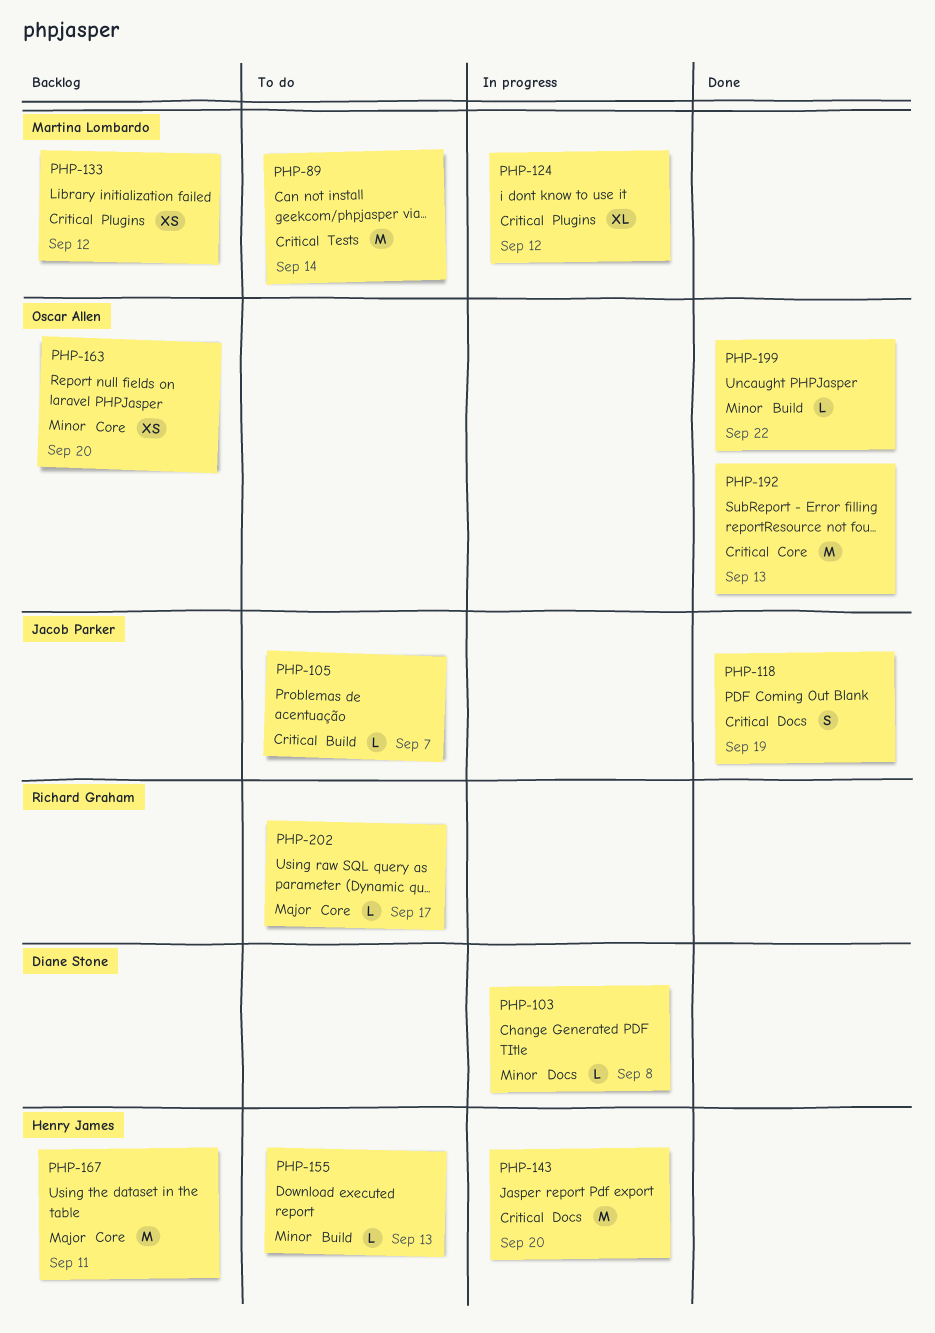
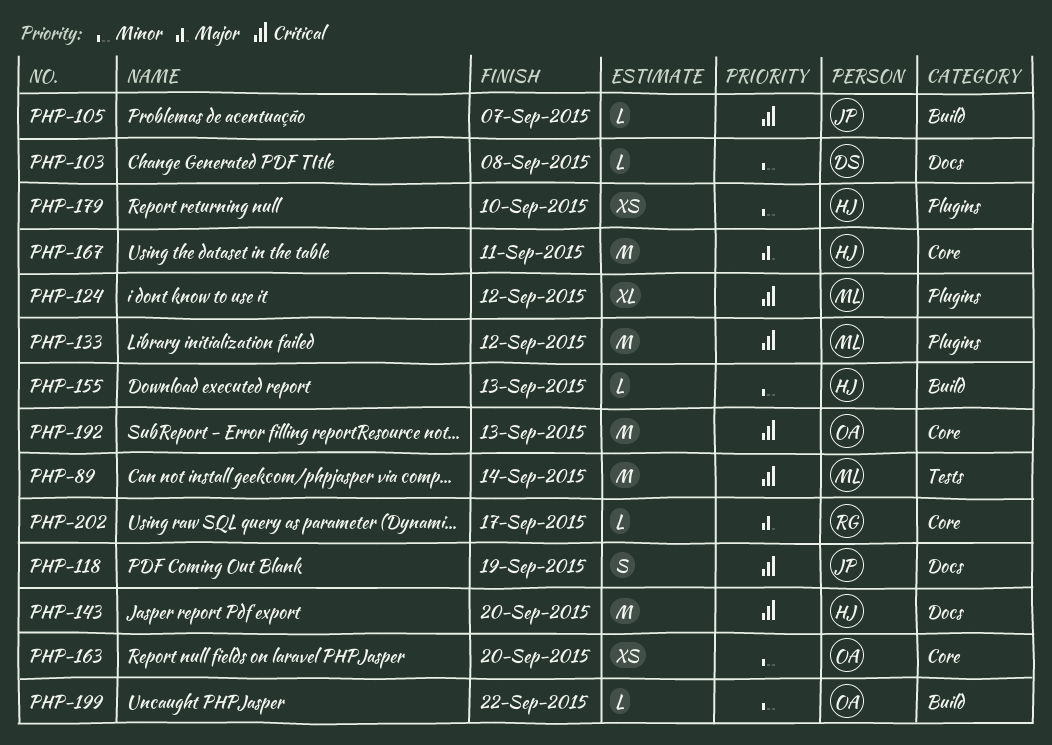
PHP-133, estimate: XS -> M
PHP-179: none -> present

